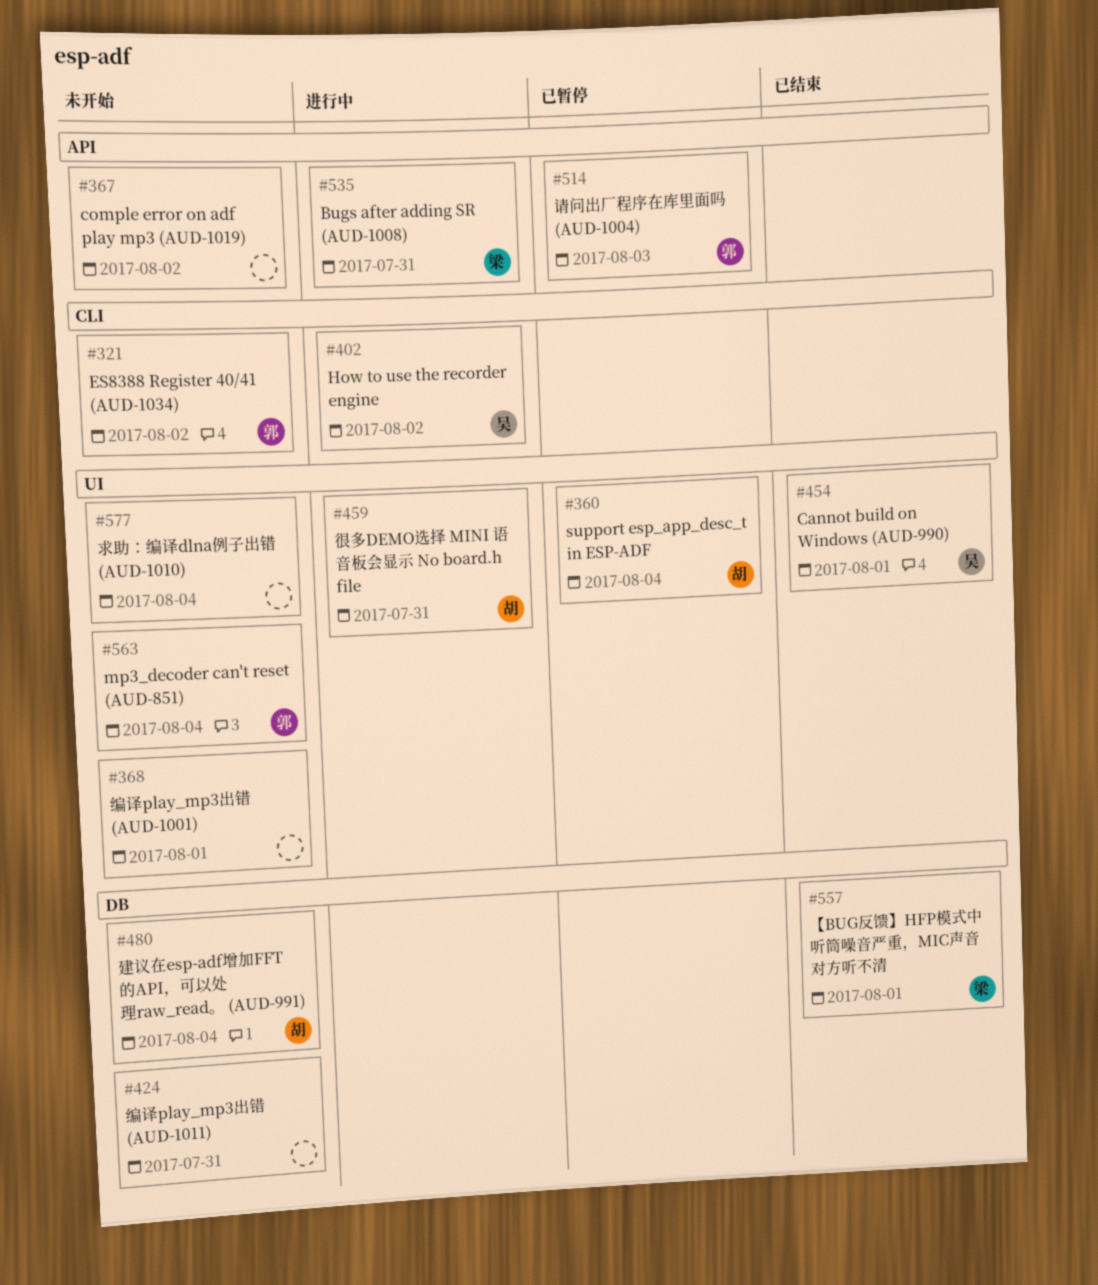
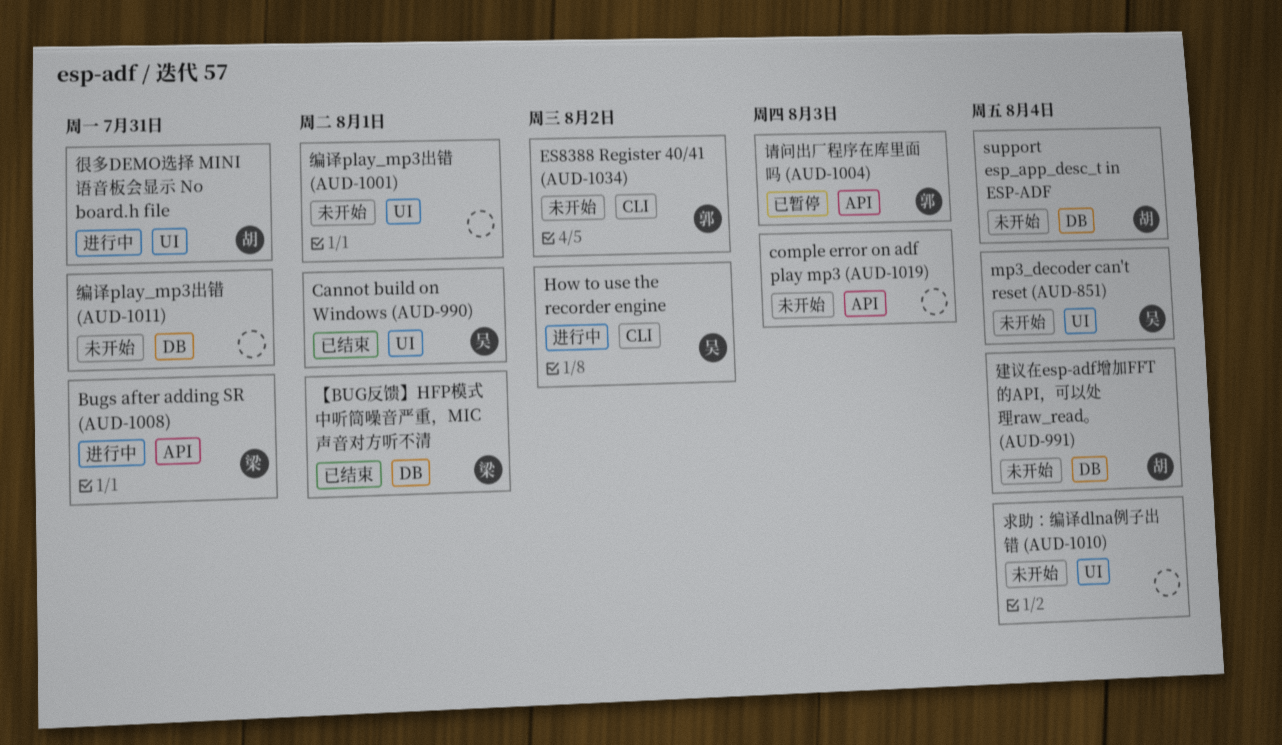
comple error on adf play mp3 (AUD-1019), due: Aug 2 -> Aug 3
mp3_decoder can't reset (AUD-851), owner: 郭 -> 吴
support esp_app_desc_t in ESP-ADF, status: 已暂停 -> 未开始
support esp_app_desc_t in ESP-ADF, label: UI -> DB

